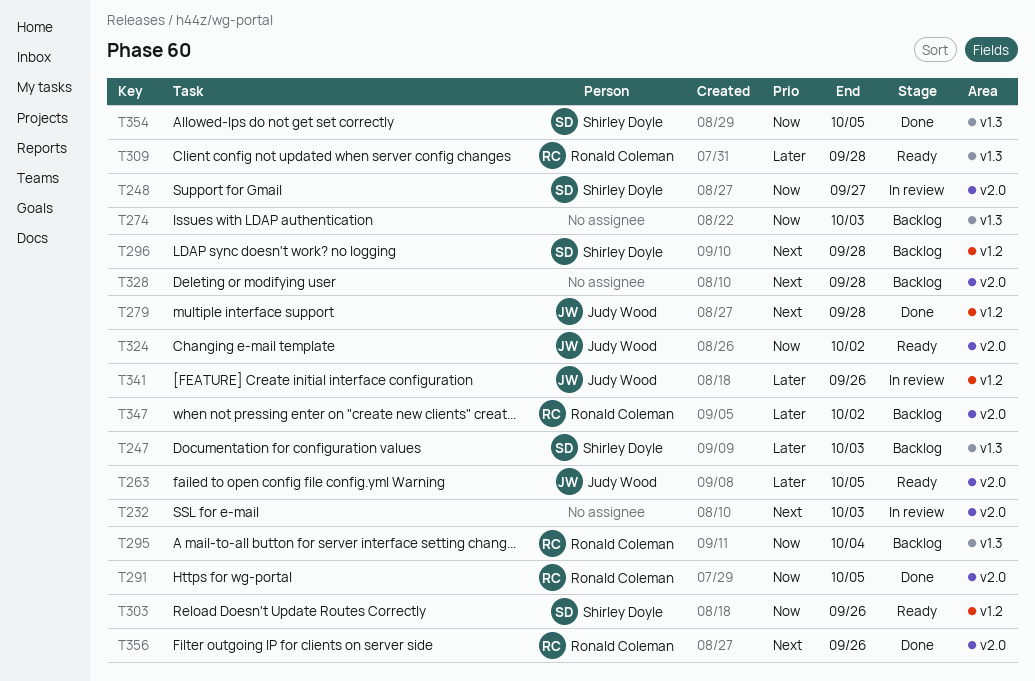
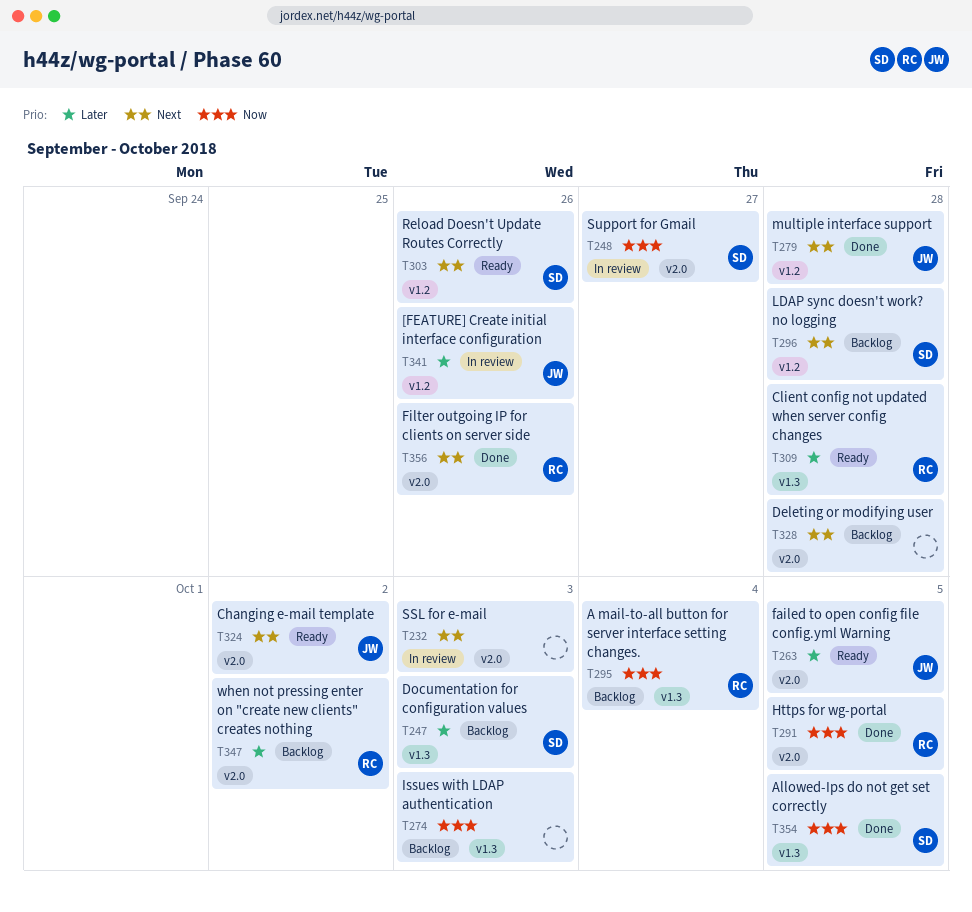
T303, priority: Now -> Next
T324, priority: Now -> Next

